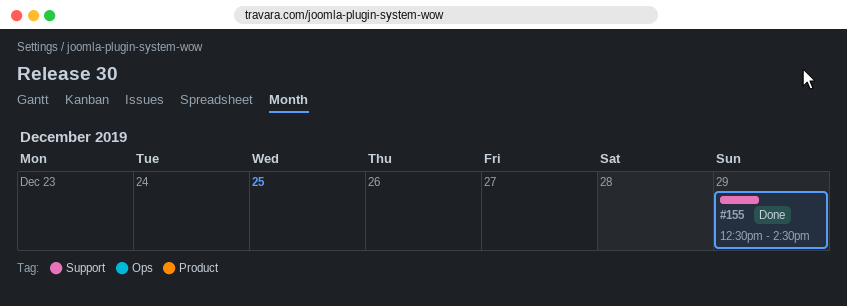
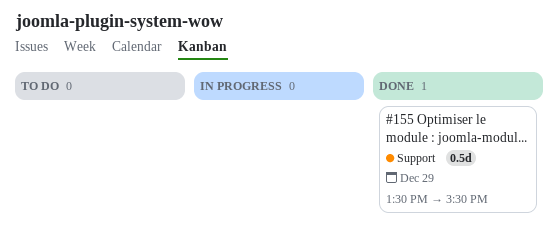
#155, begins: 12:30 -> 13:30
#155, ends: 14:30 -> 15:30

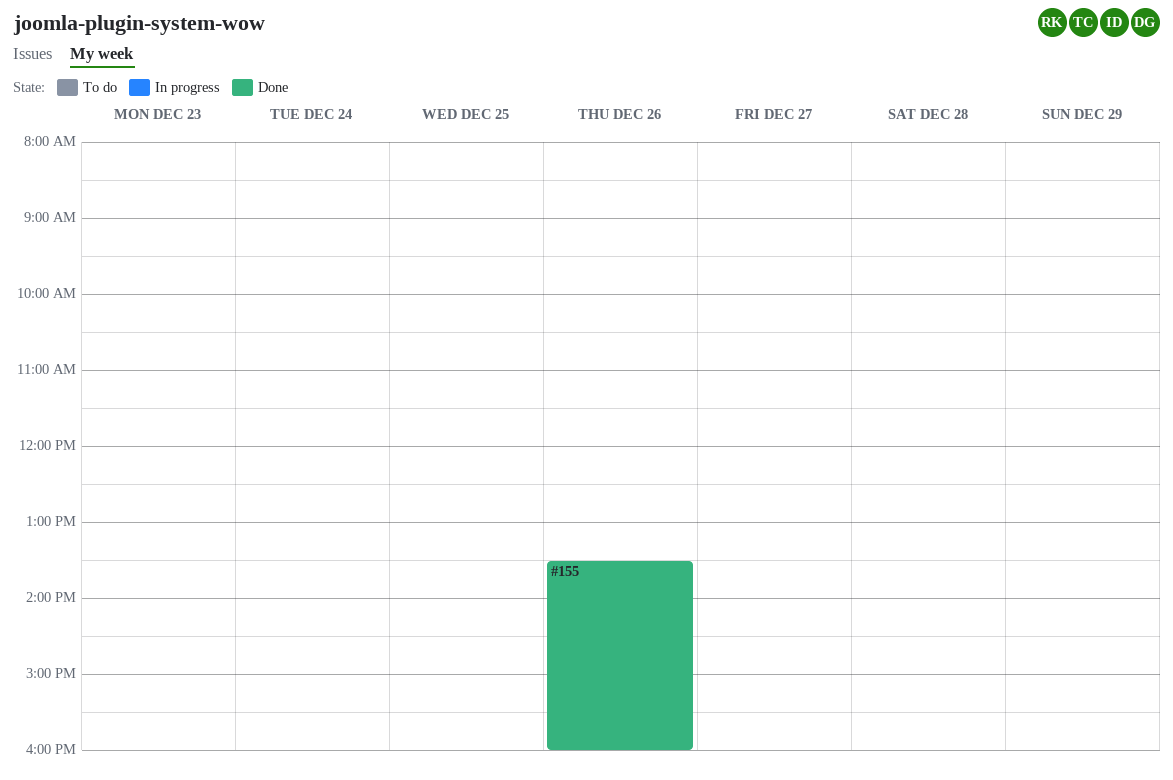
#155, day: Dec 29 -> Dec 26
#155, ends: 15:30 -> 16:00

